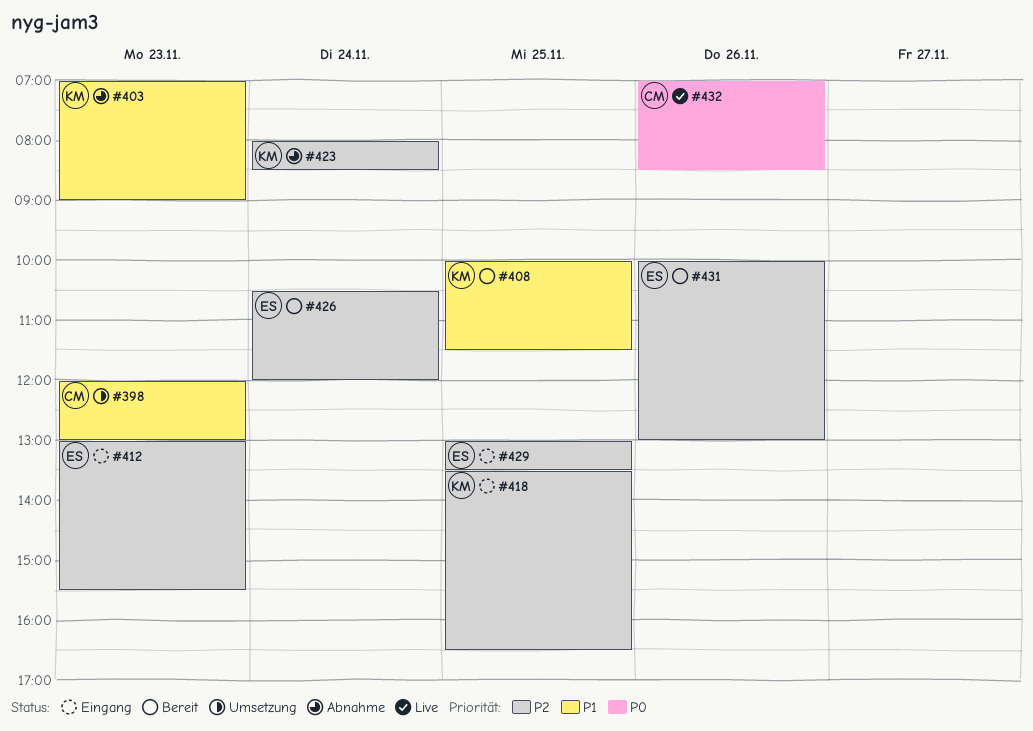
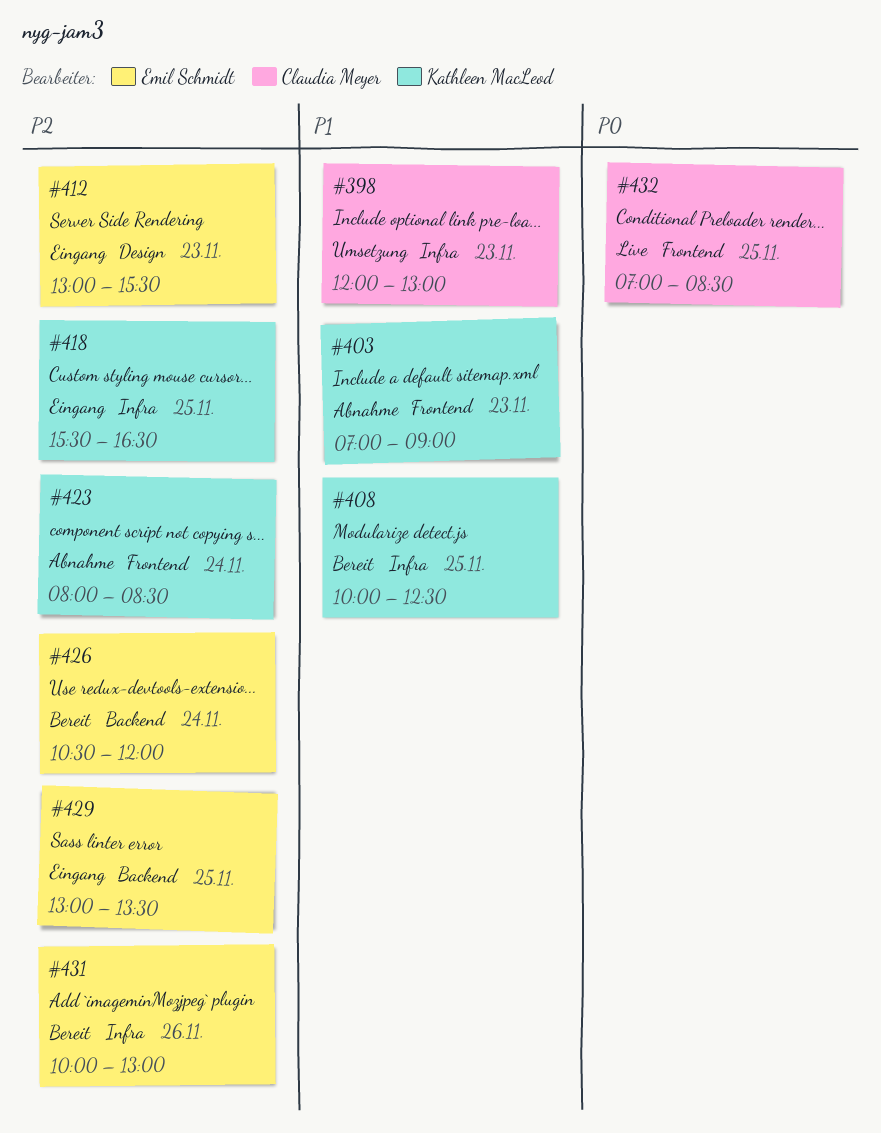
#408, ends: 11:30 -> 12:30
#418, begins: 13:30 -> 15:30
#432, day: Nov 26 -> Nov 25

